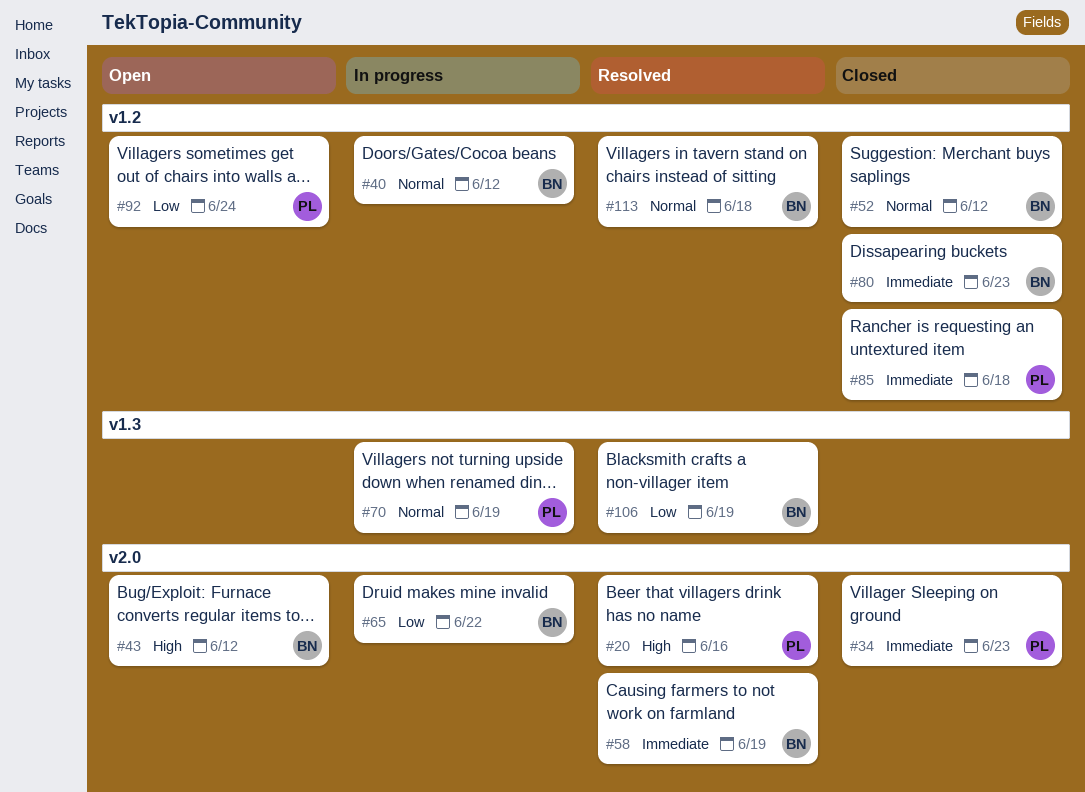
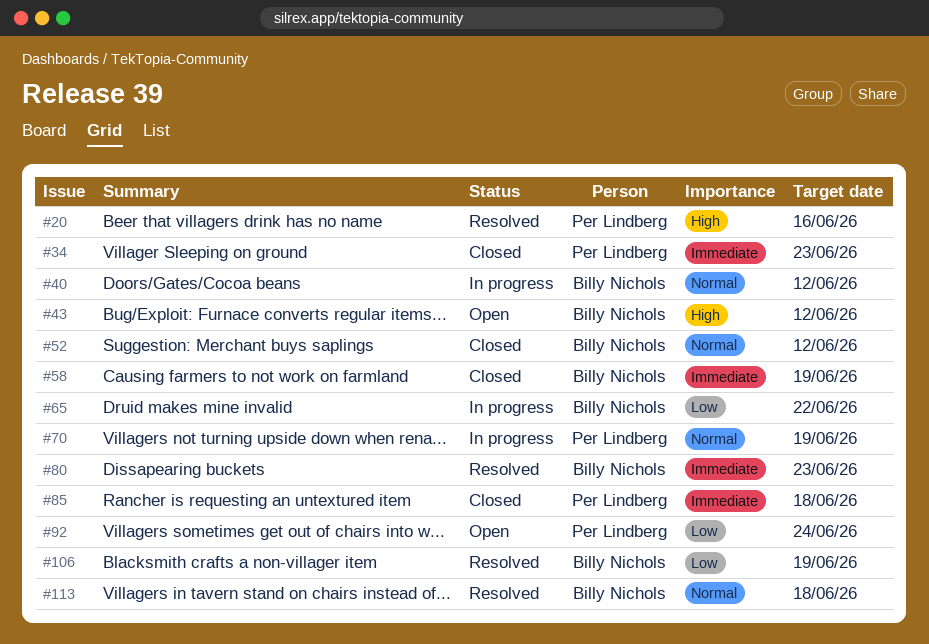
#58, status: Resolved -> Closed
#80, status: Closed -> Resolved

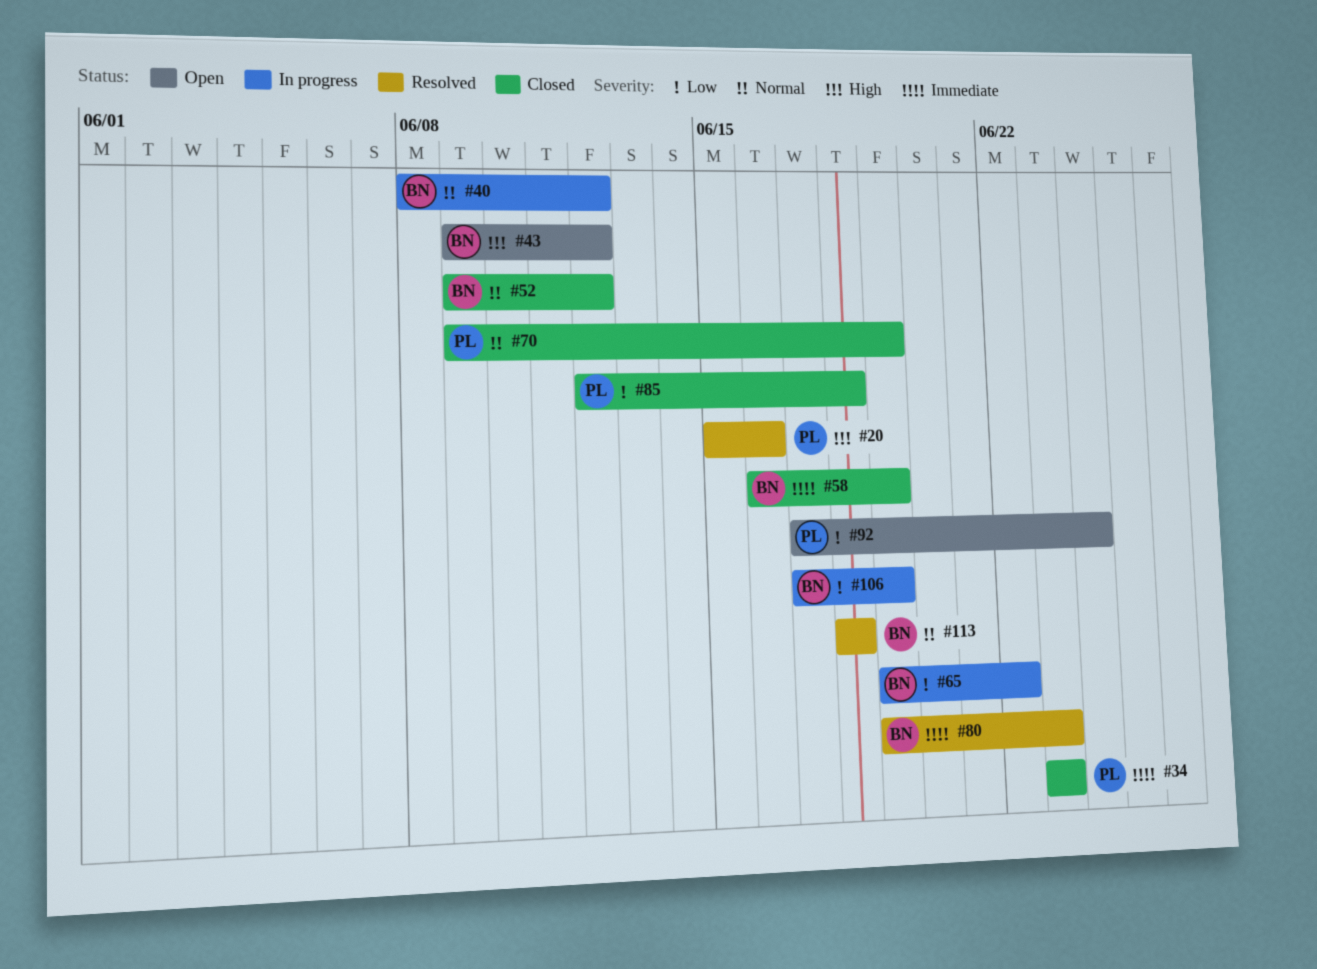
#70, status: In progress -> Closed
#85, priority: Immediate -> Low
#106, status: Resolved -> In progress

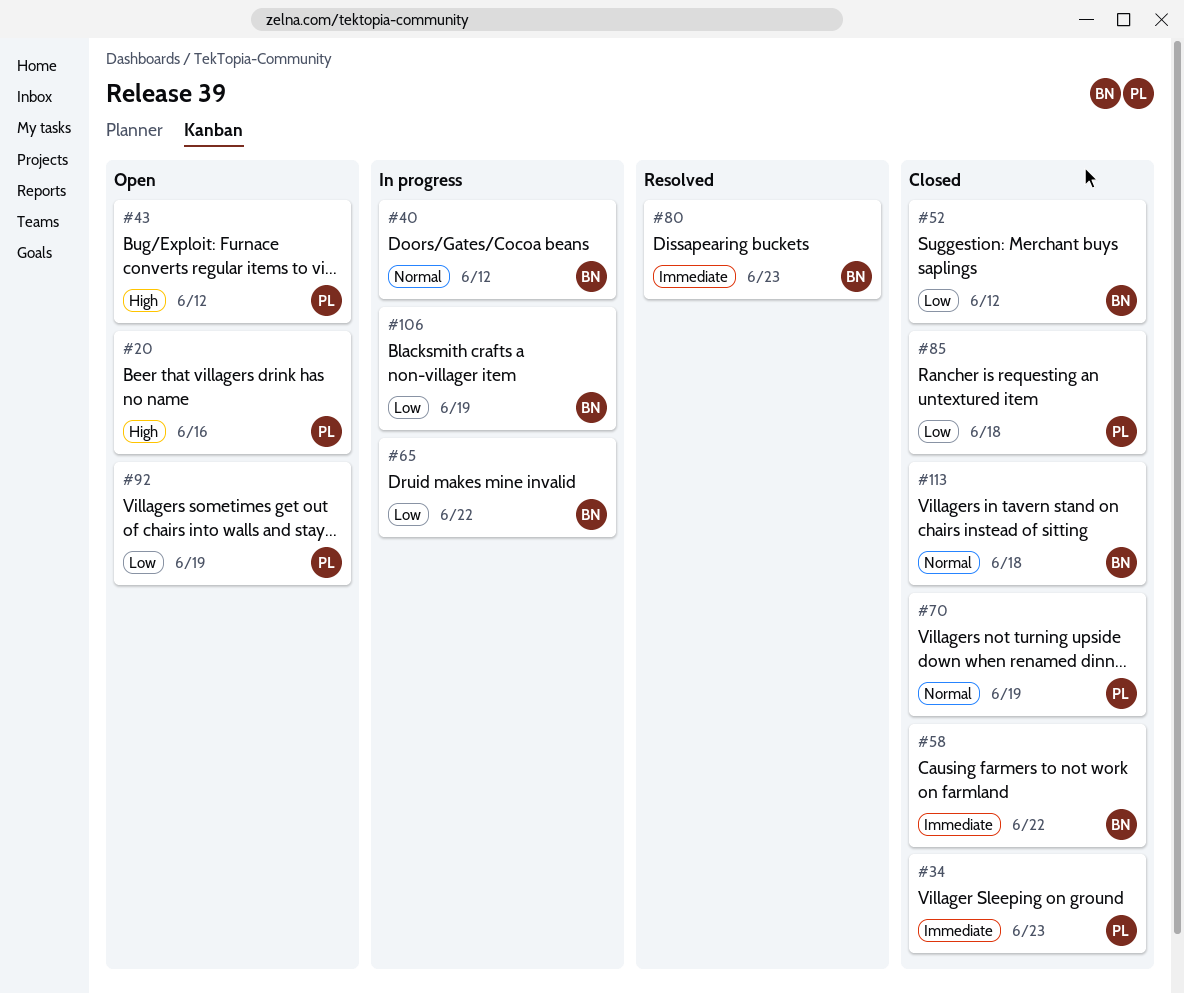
#20, status: Resolved -> Open
#43, owner: BN -> PL
#52, priority: Normal -> Low
#58, due: Jun 19 -> Jun 22
#92, due: Jun 24 -> Jun 19
#113, status: Resolved -> Closed

